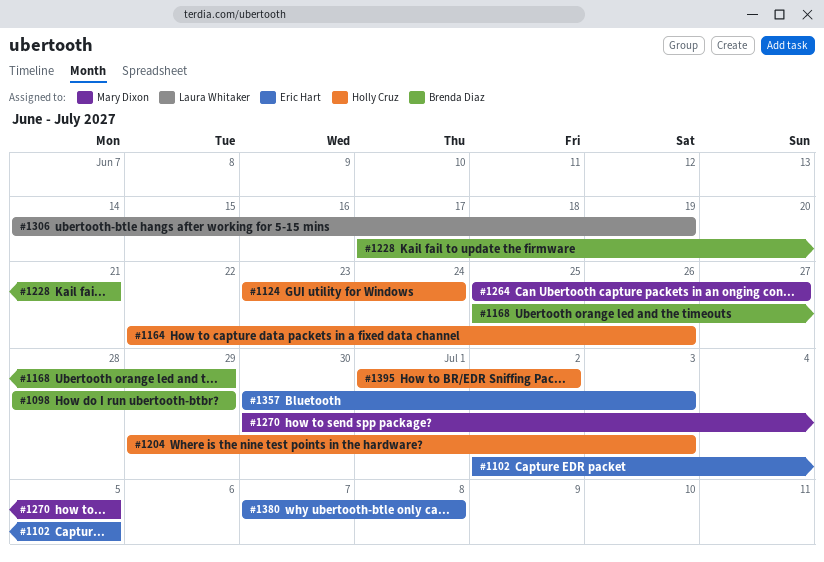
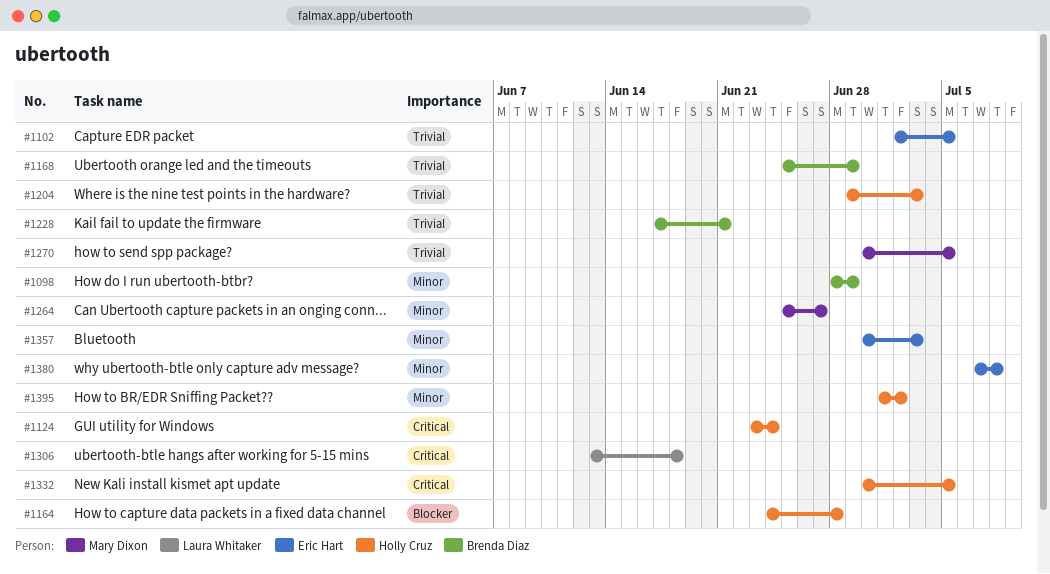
#1164, start: Jun 22 -> Jun 24
#1164, due: Jun 26 -> Jun 28
#1306, start: Jun 14 -> Jun 13
#1306, due: Jun 19 -> Jun 18
#1332: none -> present

